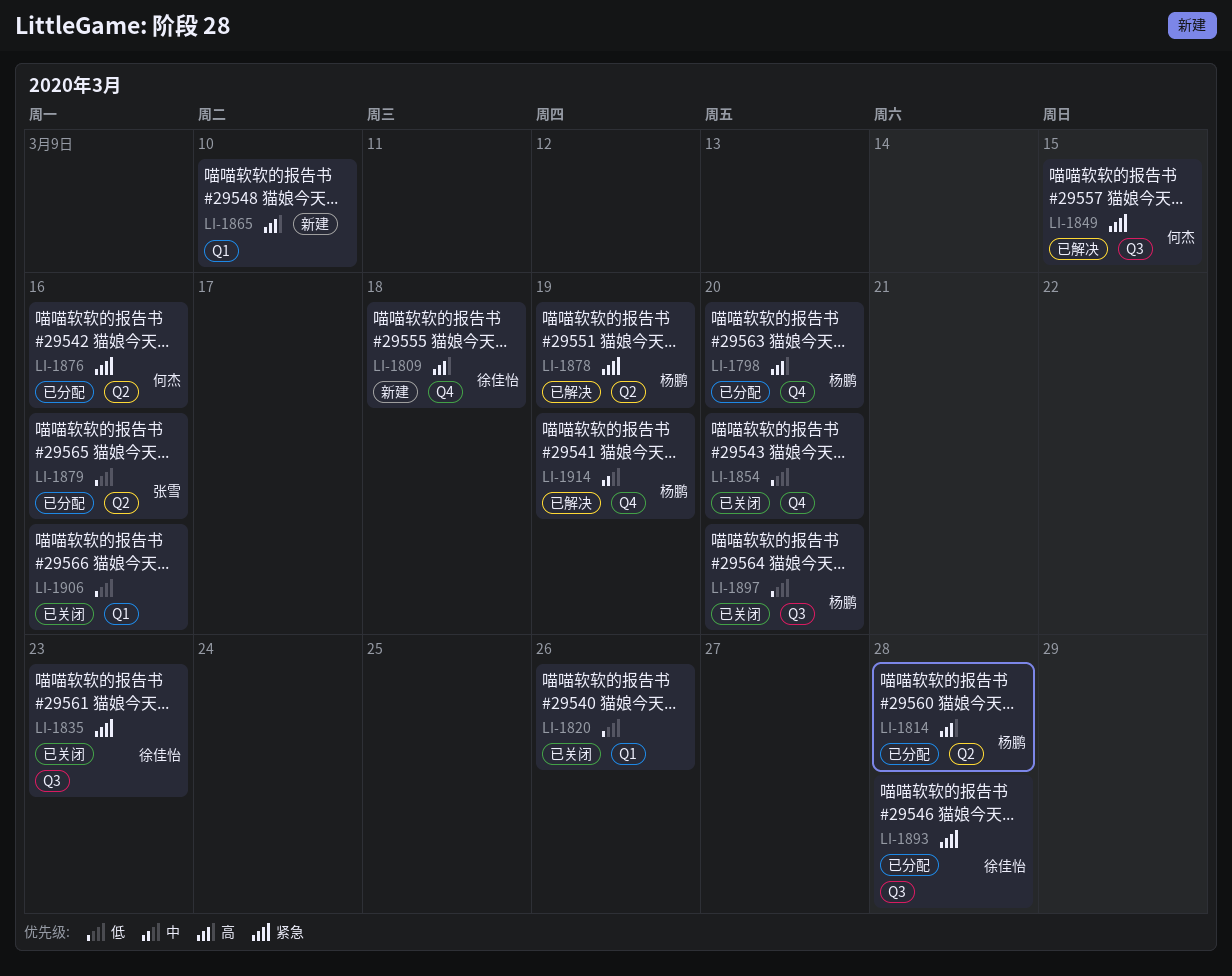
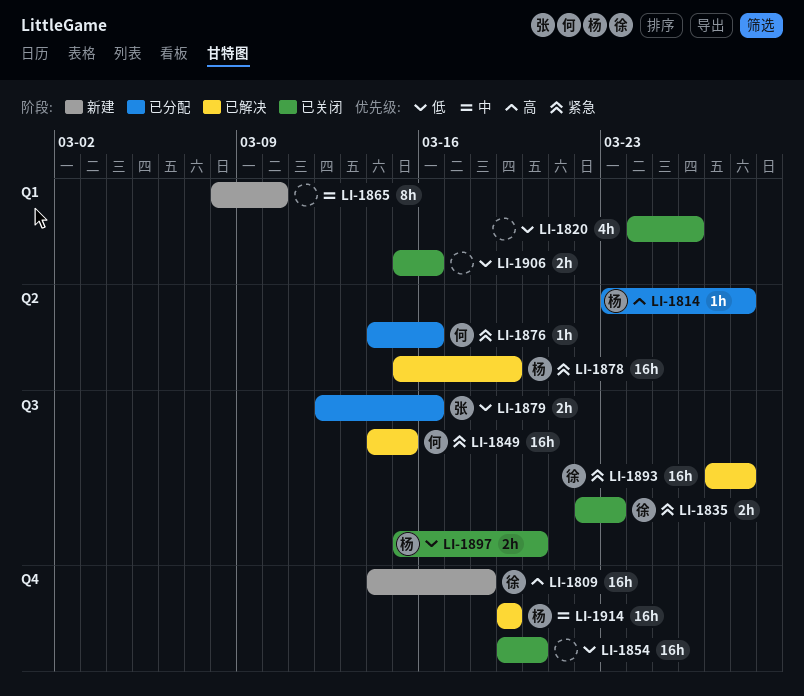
LI-1798: present -> none
LI-1865, priority: 高 -> 中
LI-1879, label: Q2 -> Q3
LI-1893, status: 已分配 -> 已解决

